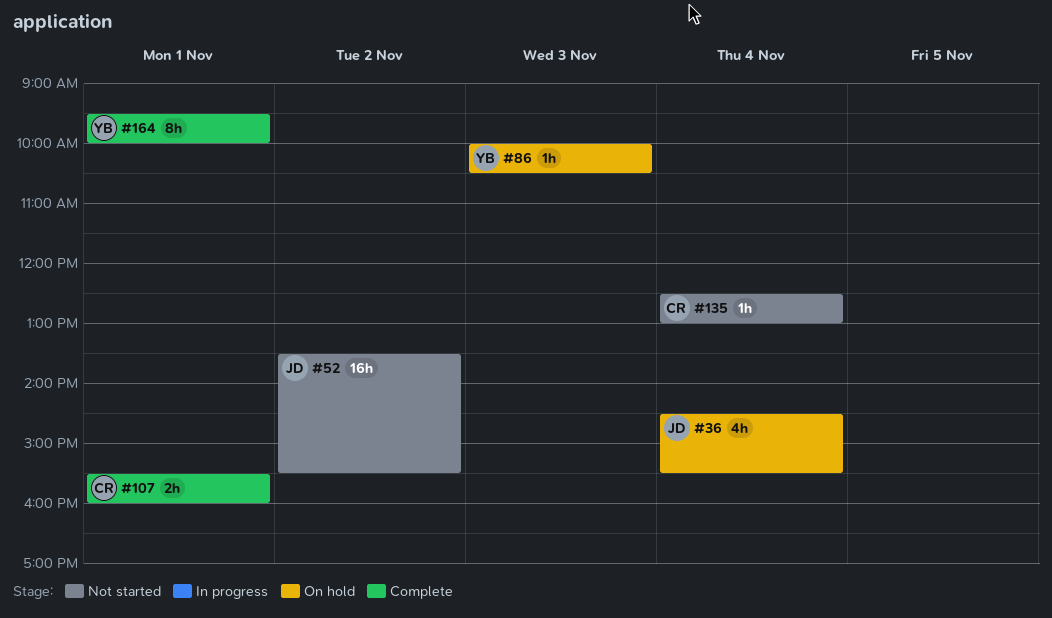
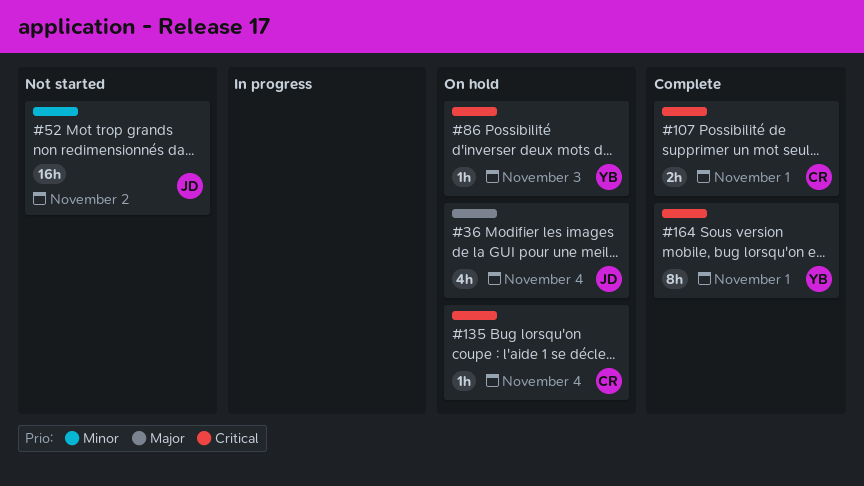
#135, status: Not started -> On hold

